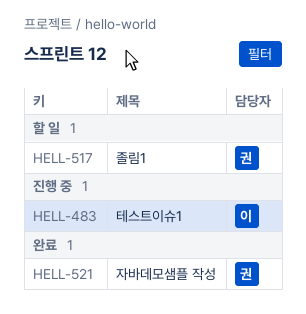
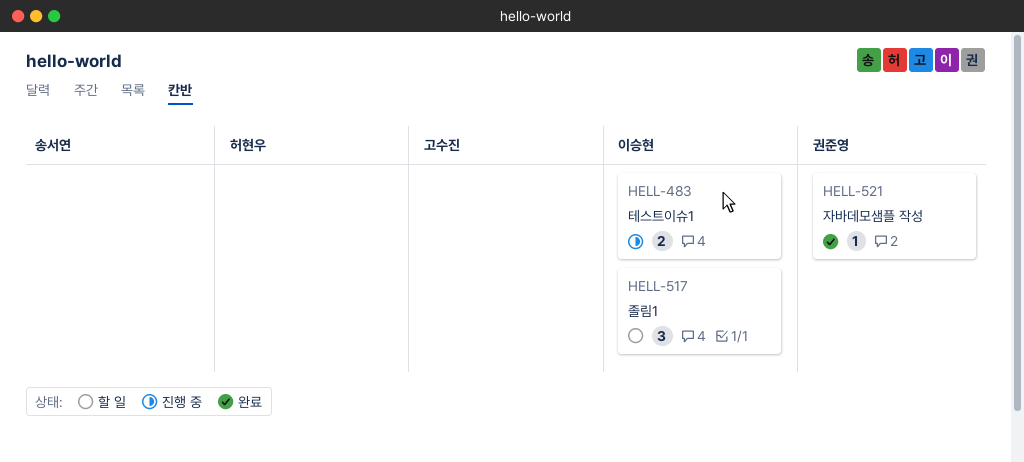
HELL-517, owner: 권준영 -> 이승현

